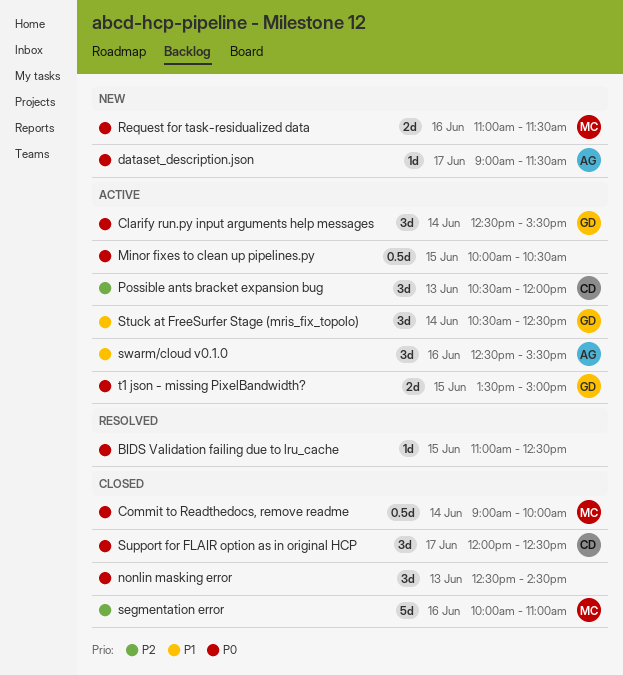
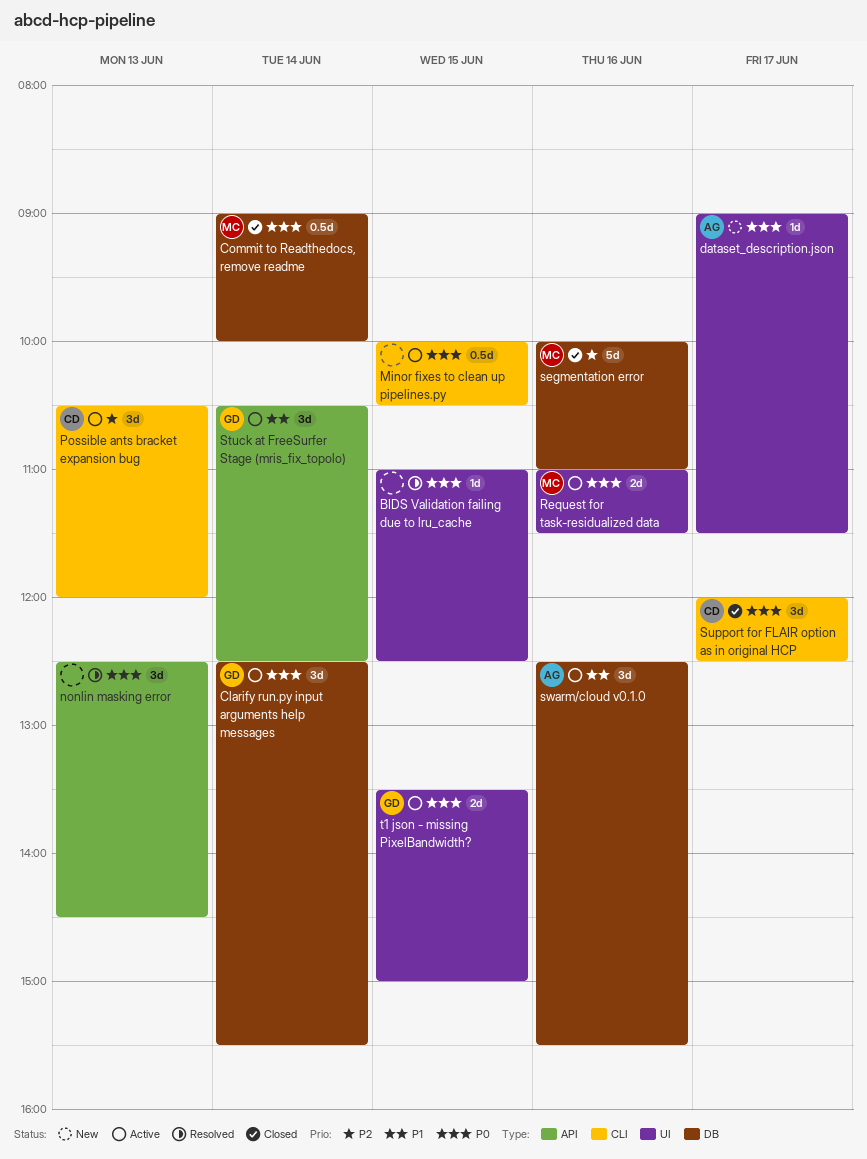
nonlin masking error, status: Closed -> Resolved
Request for task-residualized data, status: New -> Active

